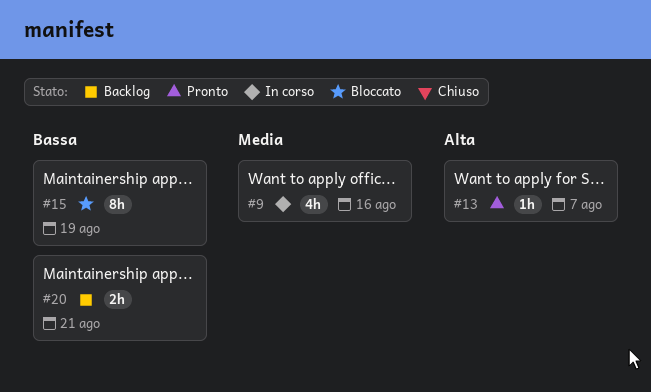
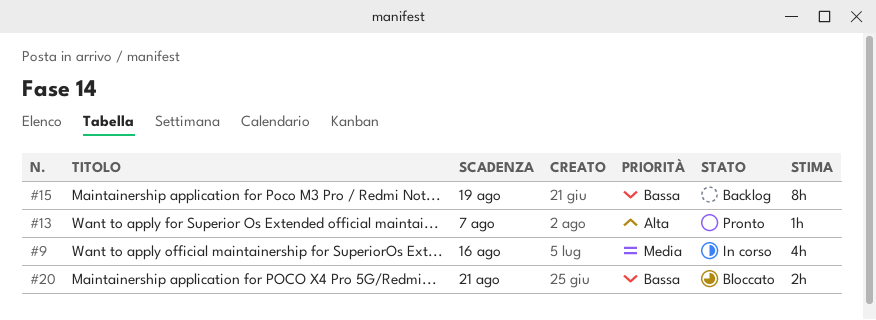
#15, status: Bloccato -> Backlog
#20, status: Backlog -> Bloccato

